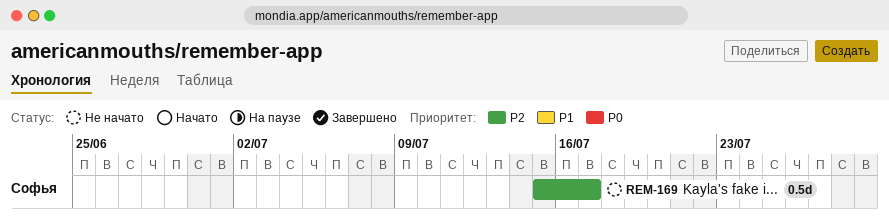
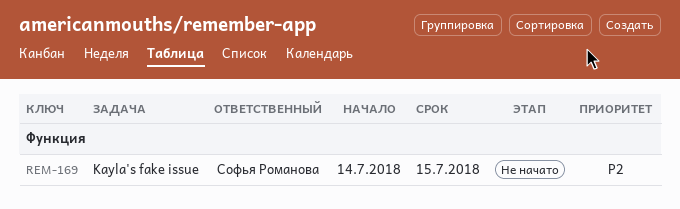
REM-169, start: Jul 15 -> Jul 14
REM-169, due: Jul 17 -> Jul 15

